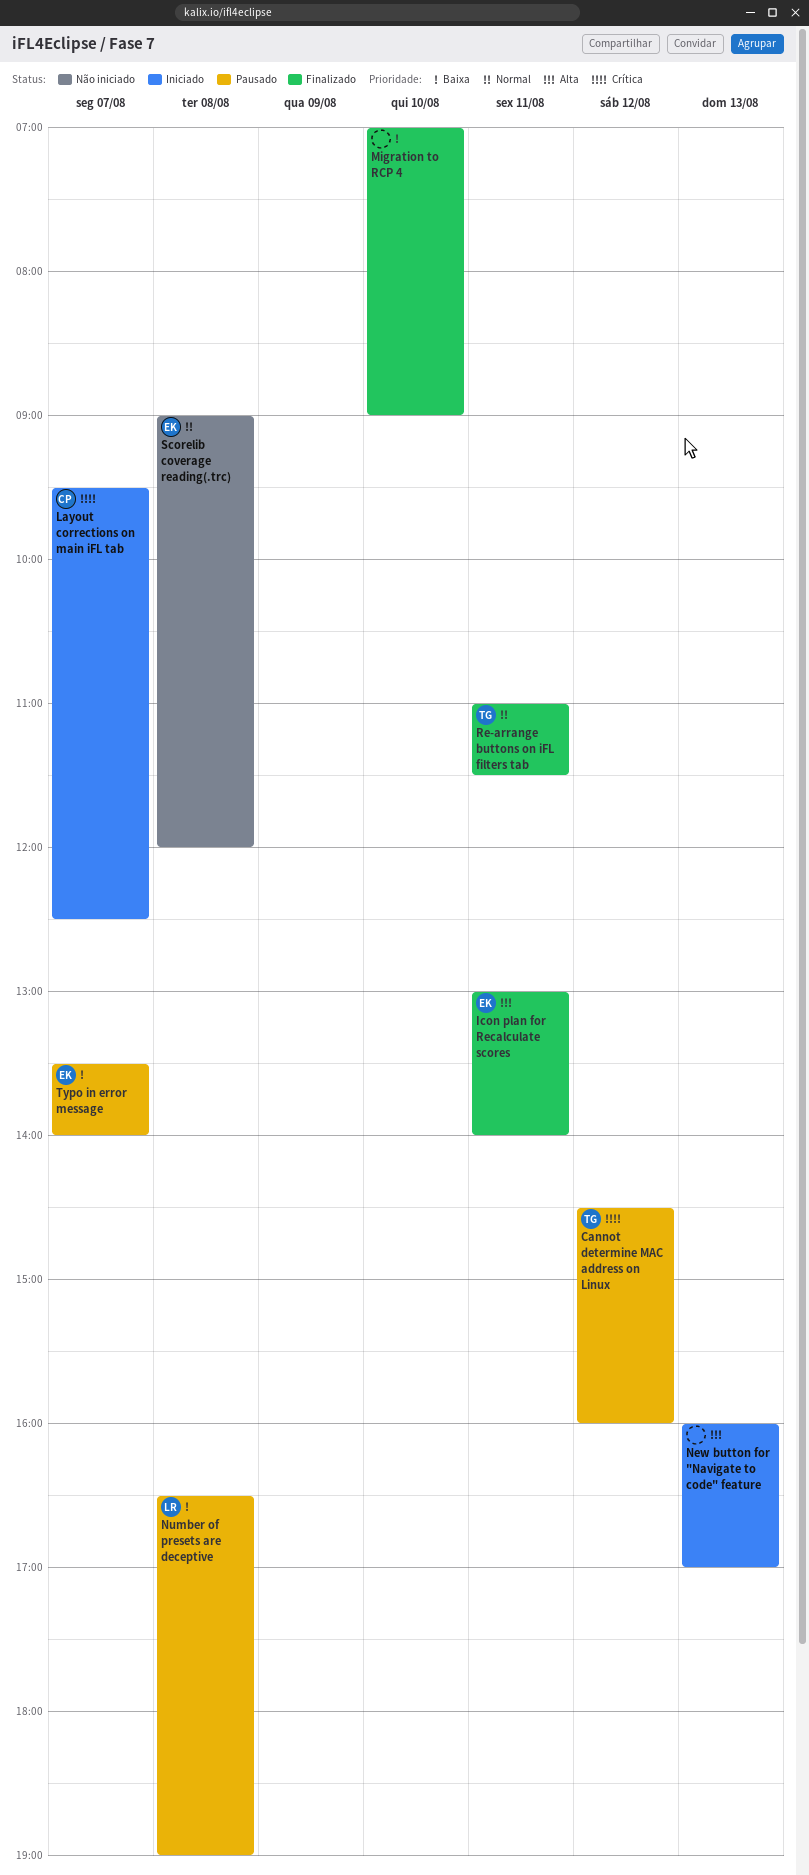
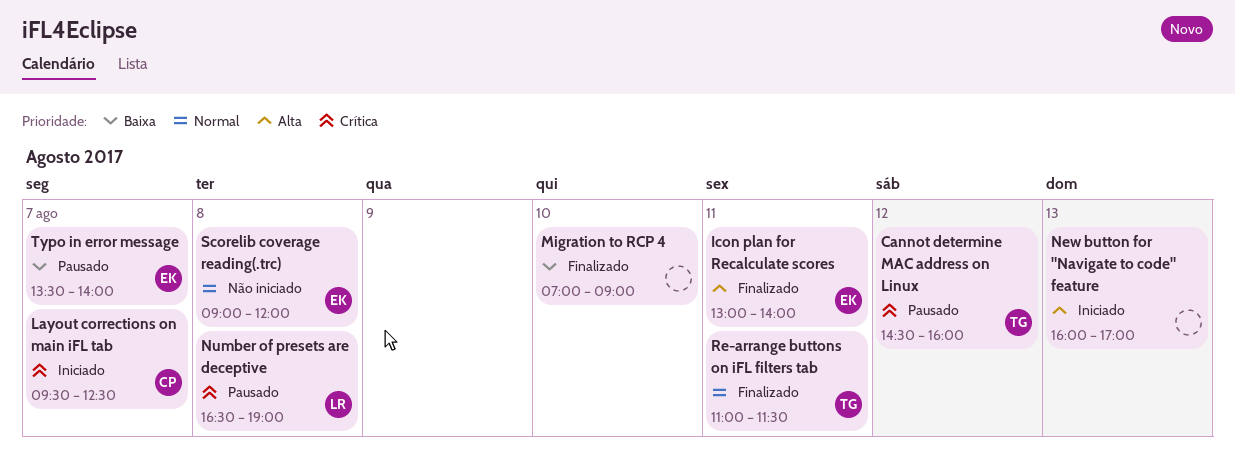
Number of presets are deceptive, priority: Baixa -> Crítica

